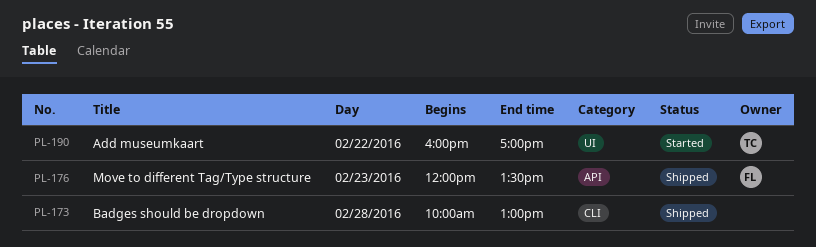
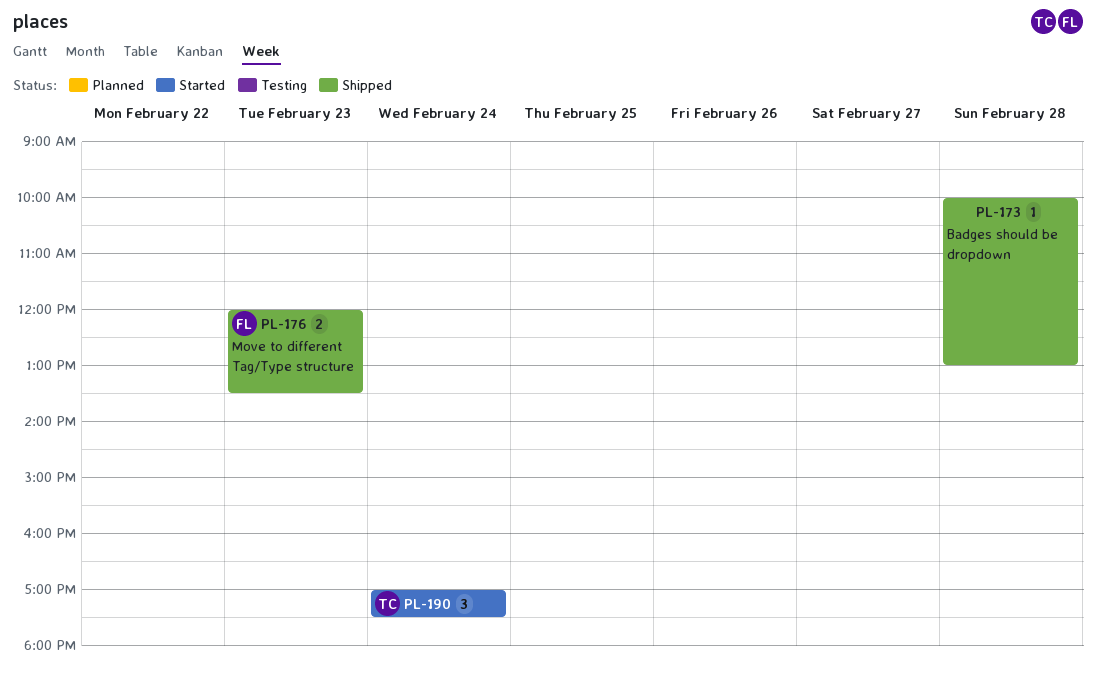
PL-190, day: Feb 22 -> Feb 24
PL-190, begins: 16:00 -> 17:00
PL-190, ends: 17:00 -> 17:30

